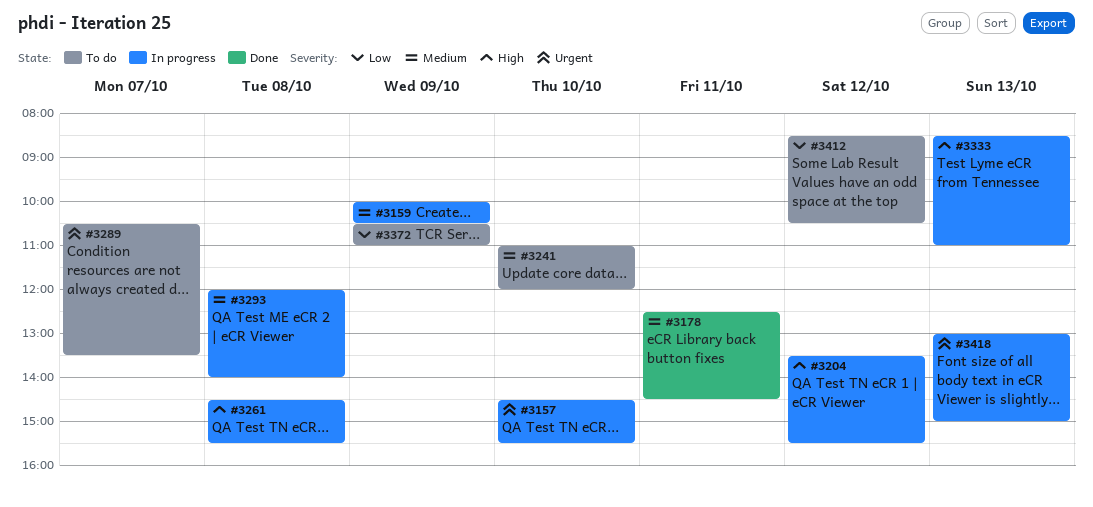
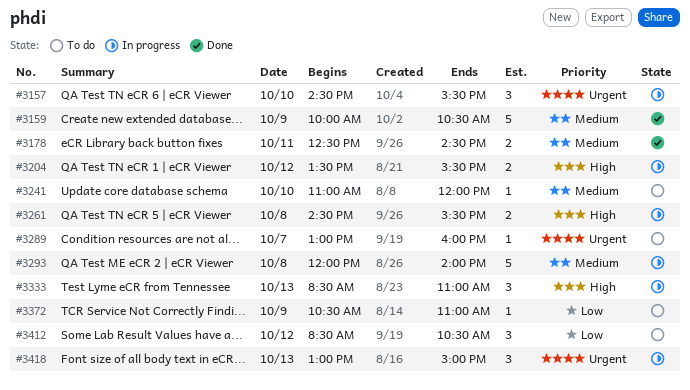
#3159, status: In progress -> Done
#3289, begins: 10:30 -> 13:00
#3289, ends: 13:30 -> 16:00

